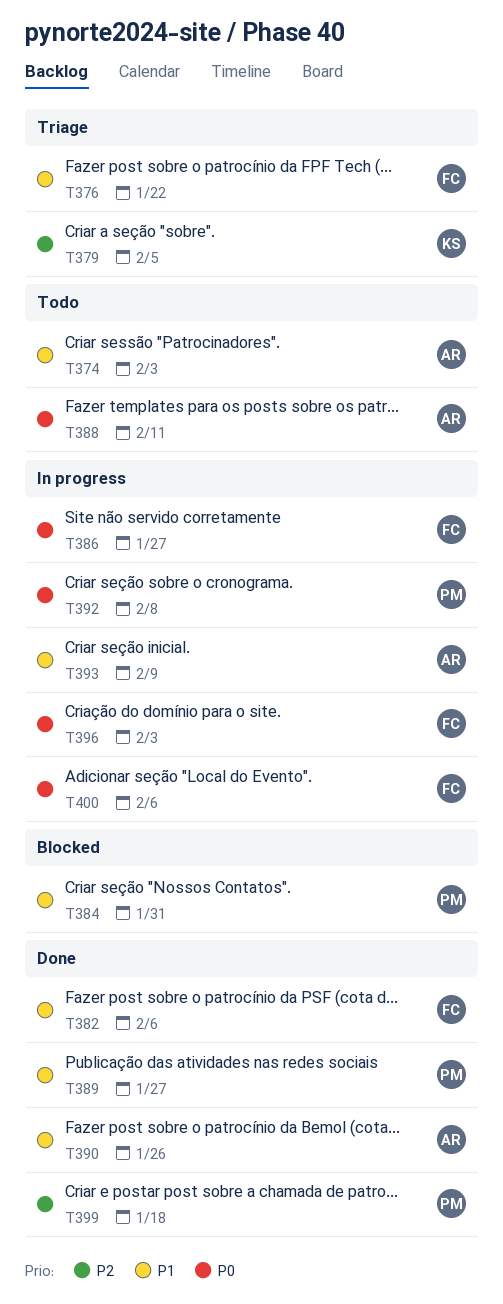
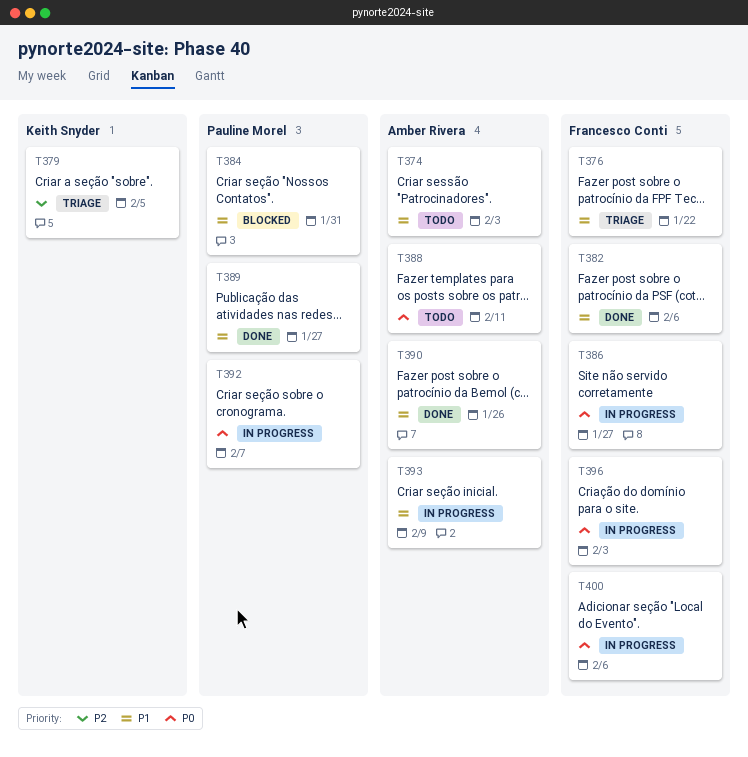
T392, due: Feb 8 -> Feb 7
T399: present -> none

